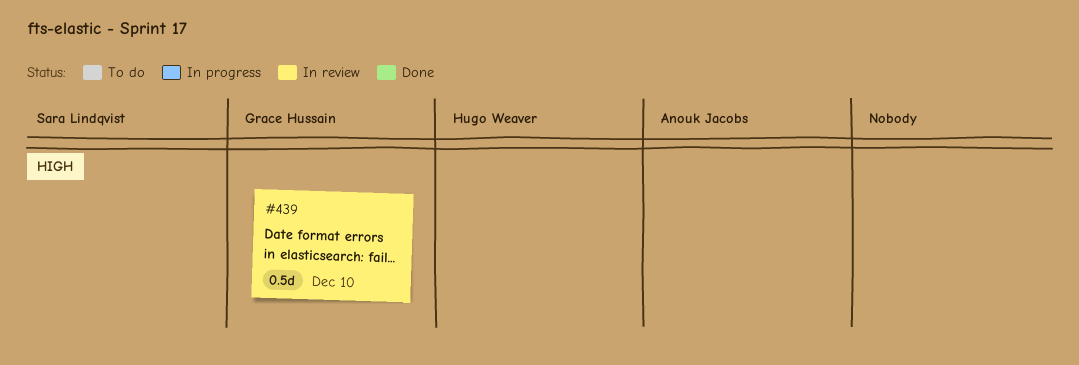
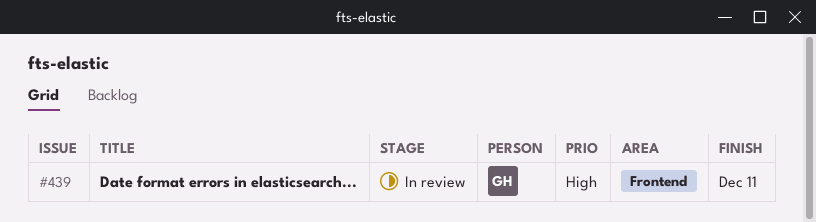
#439, due: Dec 10 -> Dec 11

